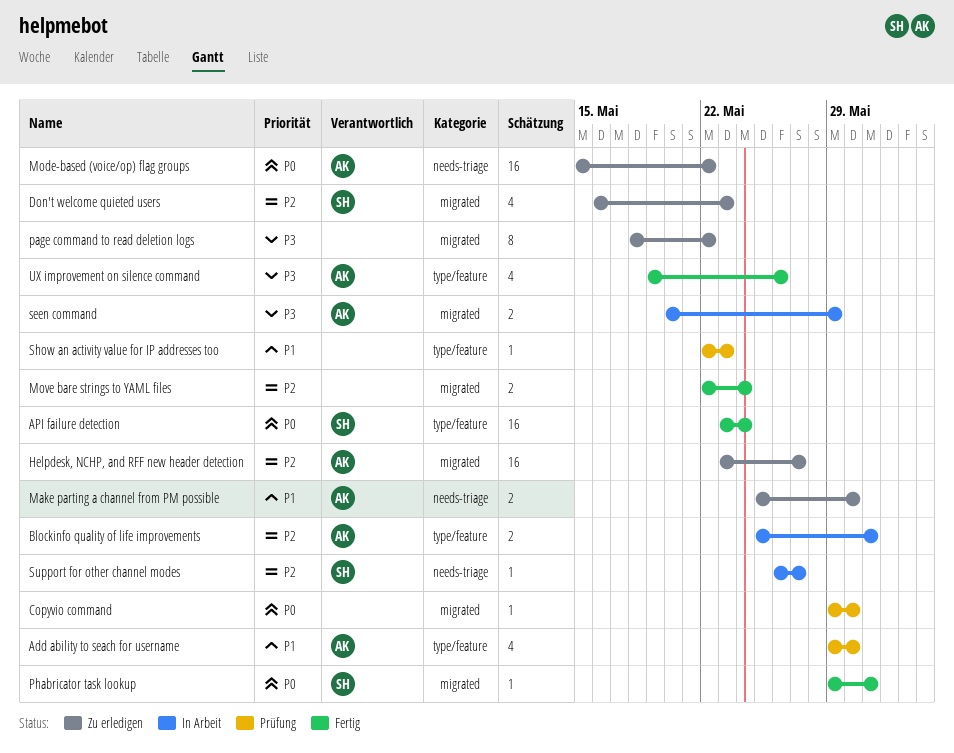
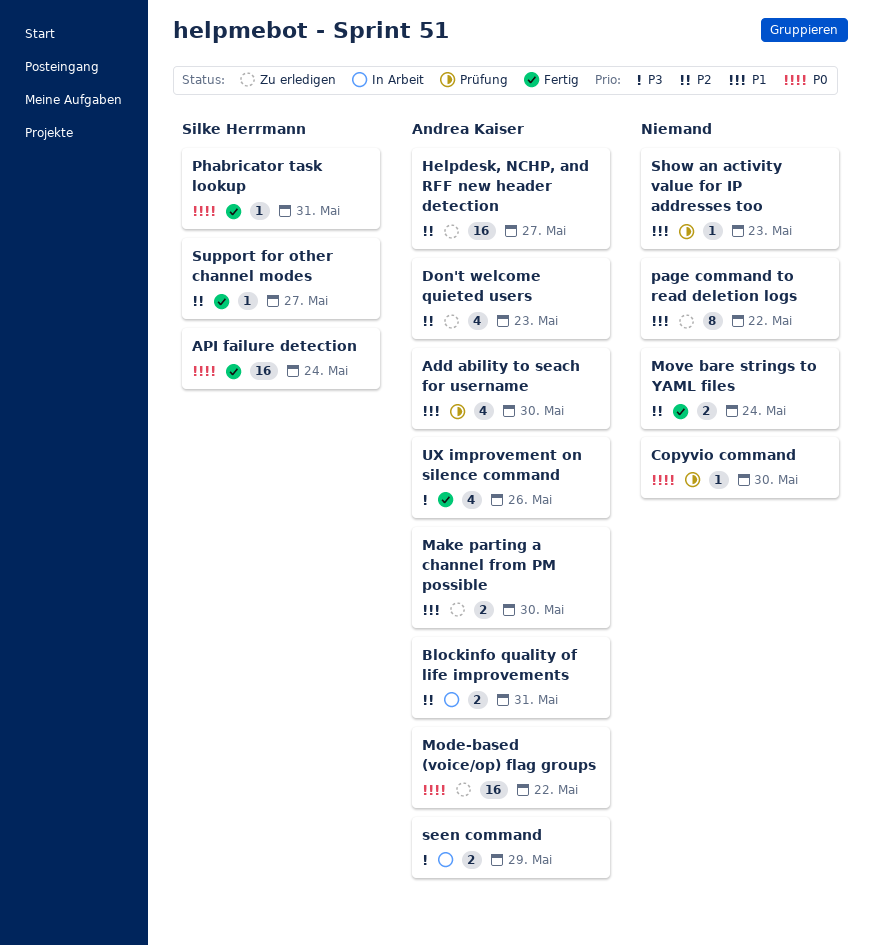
Don't welcome quieted users, owner: Silke Herrmann -> Andrea Kaiser
page command to read deletion logs, priority: P3 -> P1
Support for other channel modes, status: In Arbeit -> Fertig

